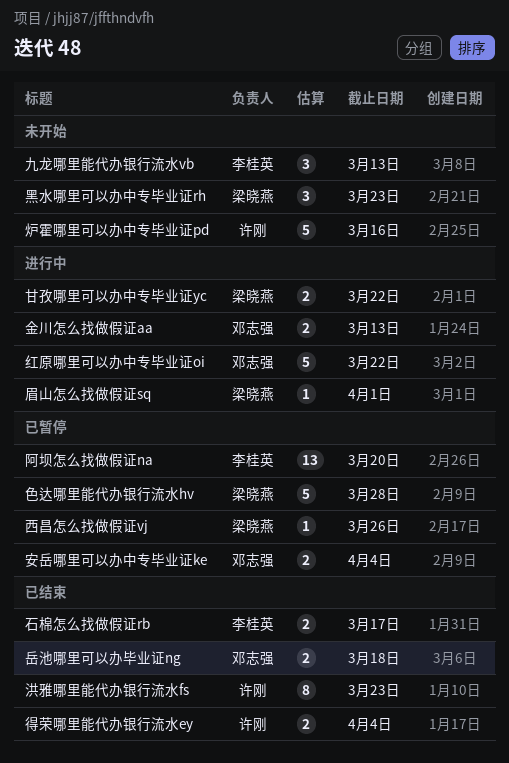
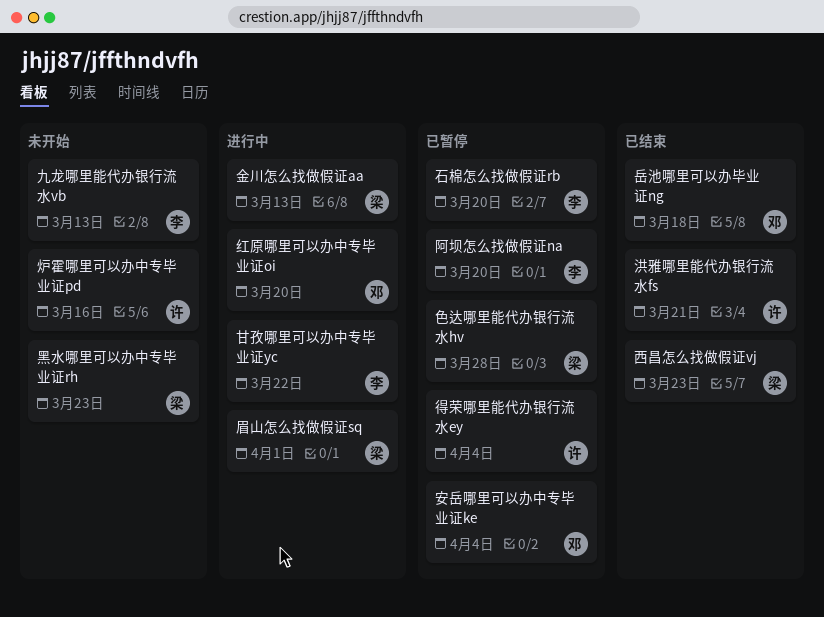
得荣哪里能代办银行流水ey, status: 已结束 -> 已暂停
洪雅哪里能代办银行流水fs, due: Mar 23 -> Mar 21
甘孜哪里可以办中专毕业证yc, owner: 梁晓燕 -> 李桂英
石棉怎么找做假证rb, status: 已结束 -> 已暂停
石棉怎么找做假证rb, due: Mar 17 -> Mar 20
红原哪里可以办中专毕业证oi, due: Mar 22 -> Mar 20
西昌怎么找做假证vj, status: 已暂停 -> 已结束
西昌怎么找做假证vj, due: Mar 26 -> Mar 23
金川怎么找做假证aa, owner: 邓志强 -> 梁晓燕

